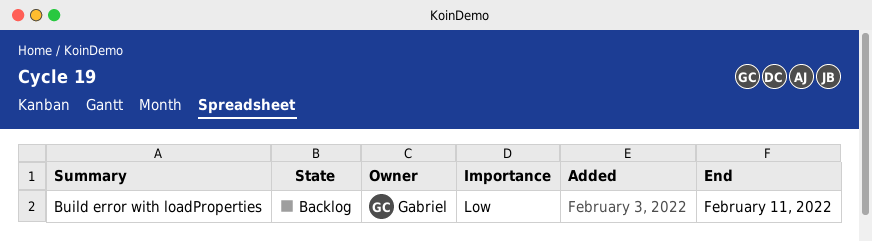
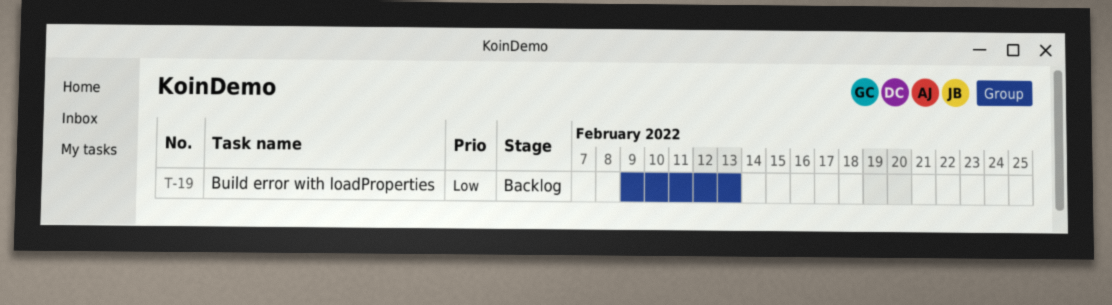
Build error with loadProperties, due: Feb 11 -> Feb 13

